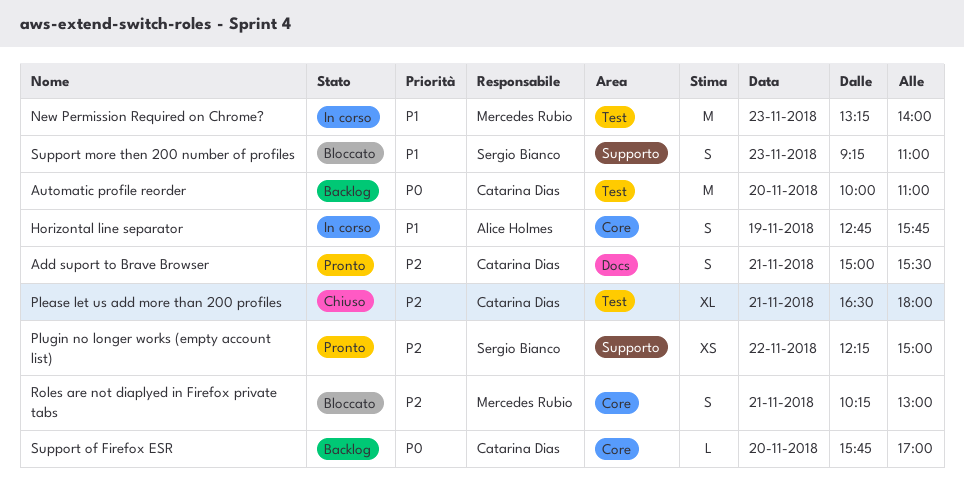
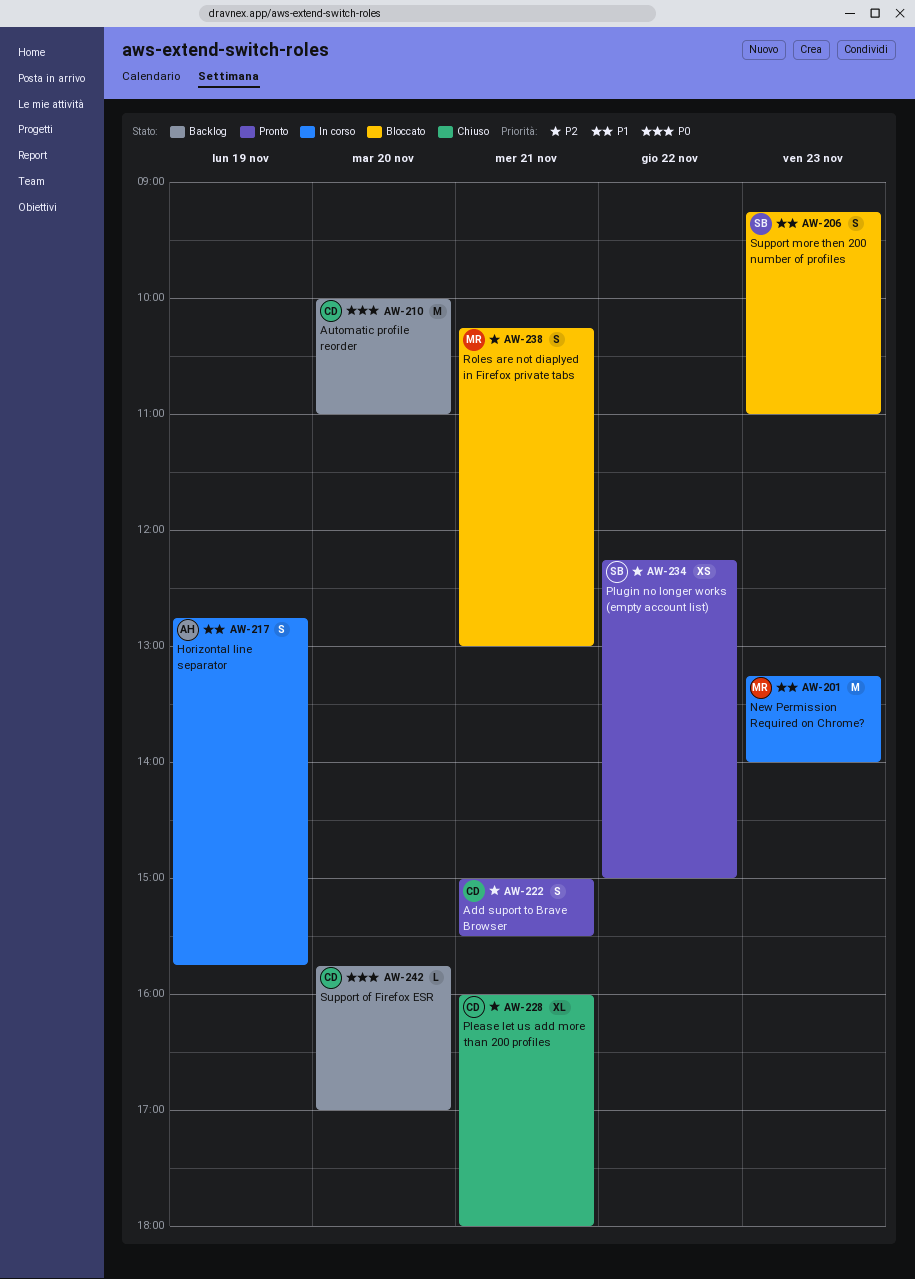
Please let us add more than 200 profiles, begins: 16:30 -> 16:00

